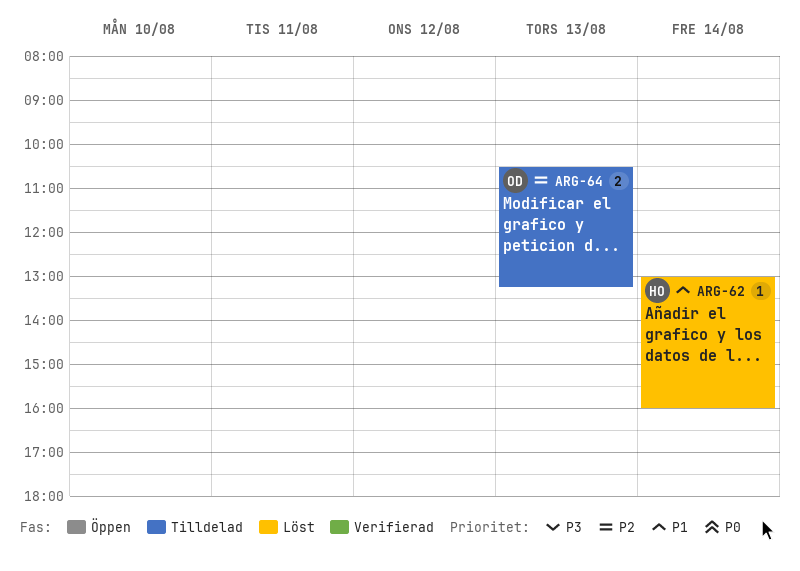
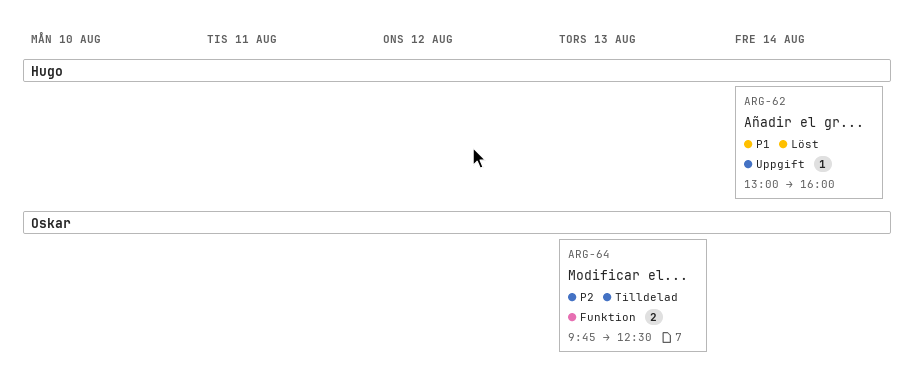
ARG-64, begins: 10:30 -> 09:45
ARG-64, ends: 13:15 -> 12:30

